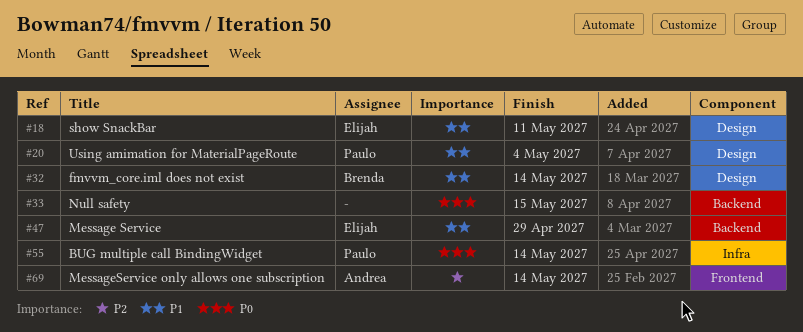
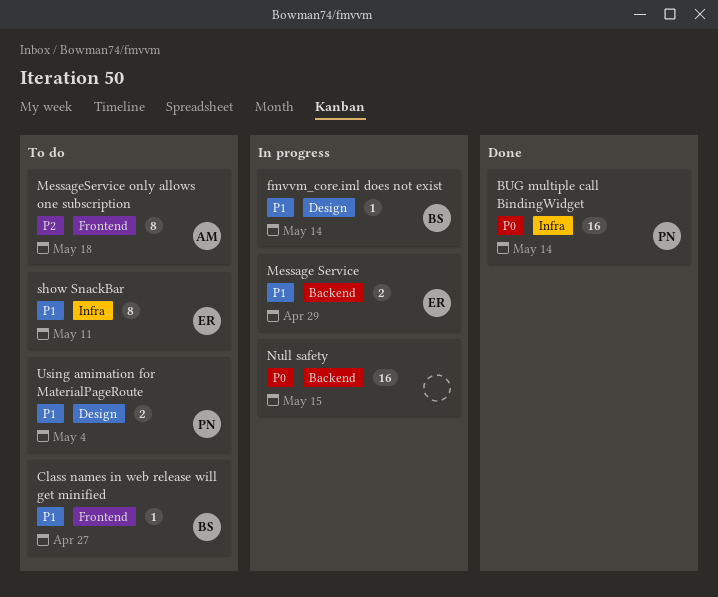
Class names in web release will get minified: none -> present
MessageService only allows one subscription, due: May 14 -> May 18
show SnackBar, label: Design -> Infra

